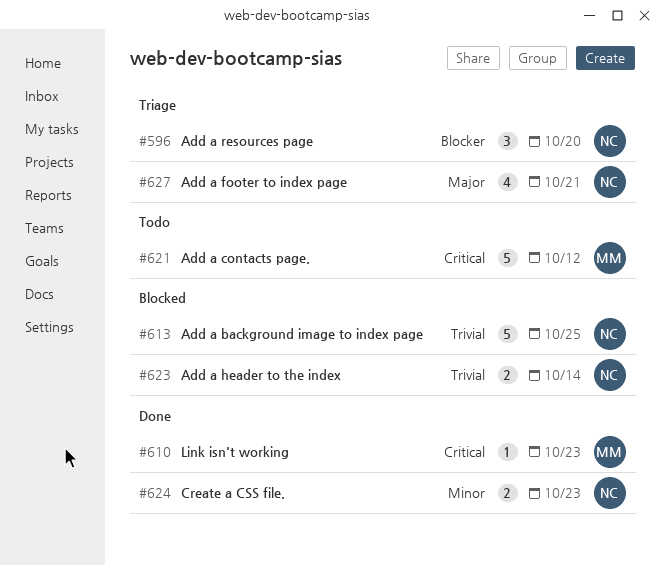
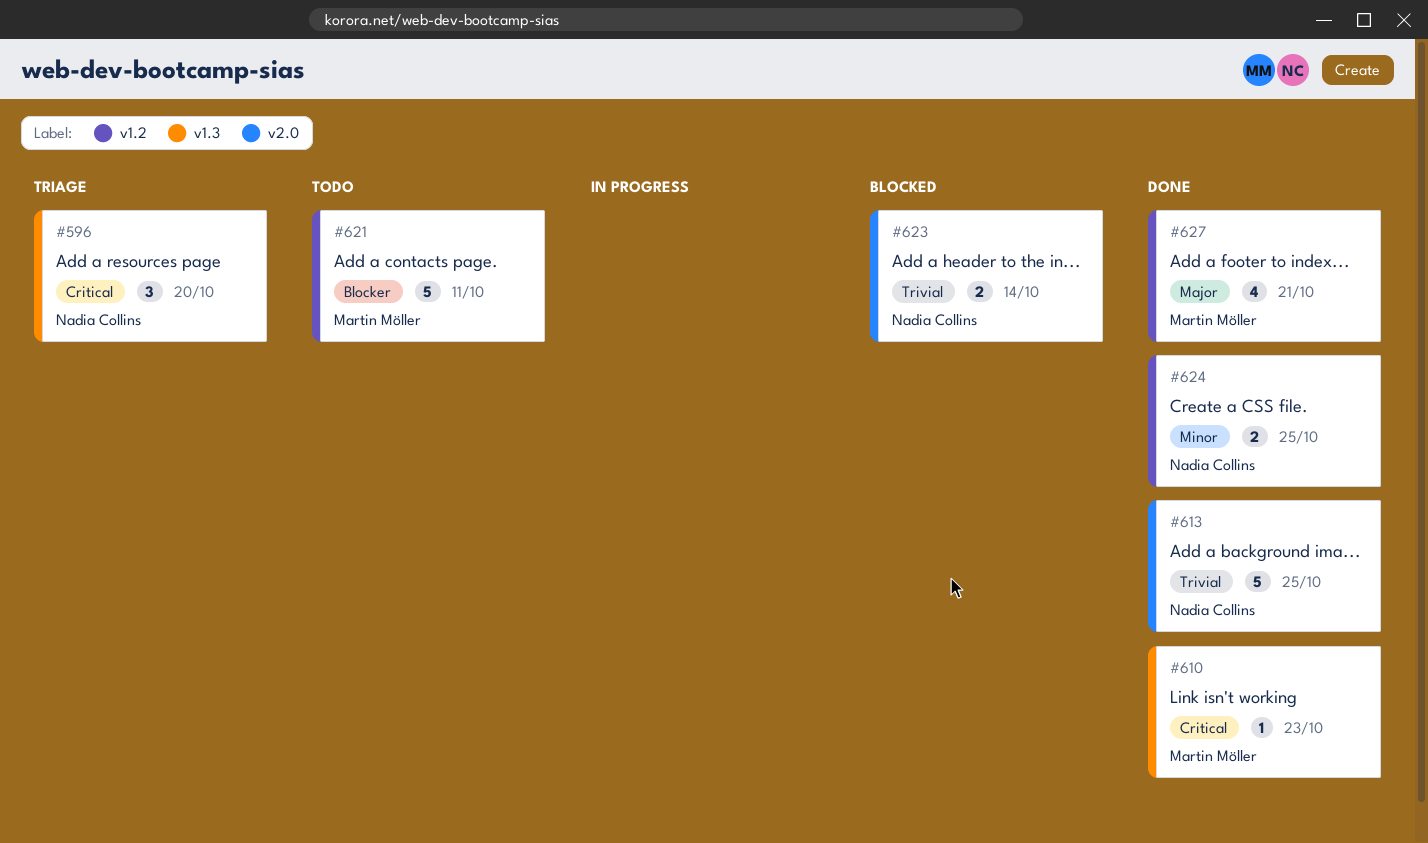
#596, priority: Blocker -> Critical
#613, status: Blocked -> Done
#621, priority: Critical -> Blocker
#621, due: Oct 12 -> Oct 11
#624, due: Oct 23 -> Oct 25
#627, status: Triage -> Done
#627, owner: Nadia Collins -> Martin Möller

